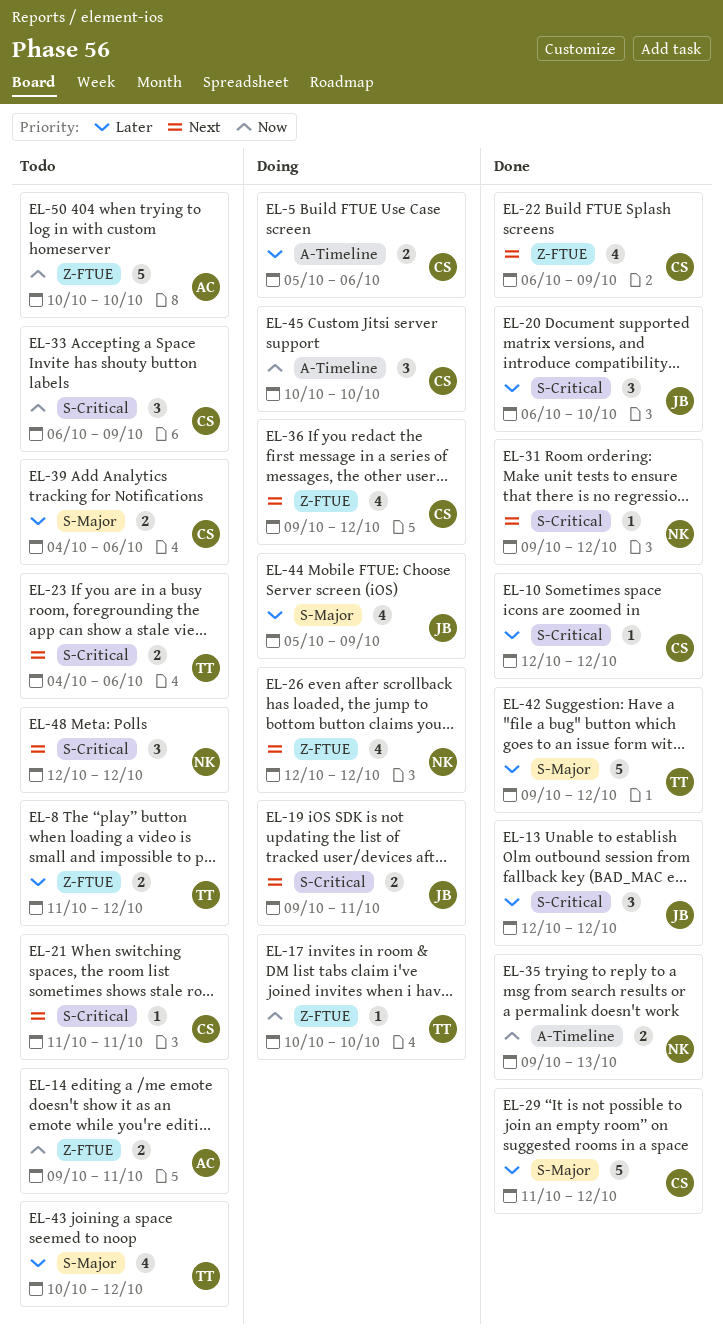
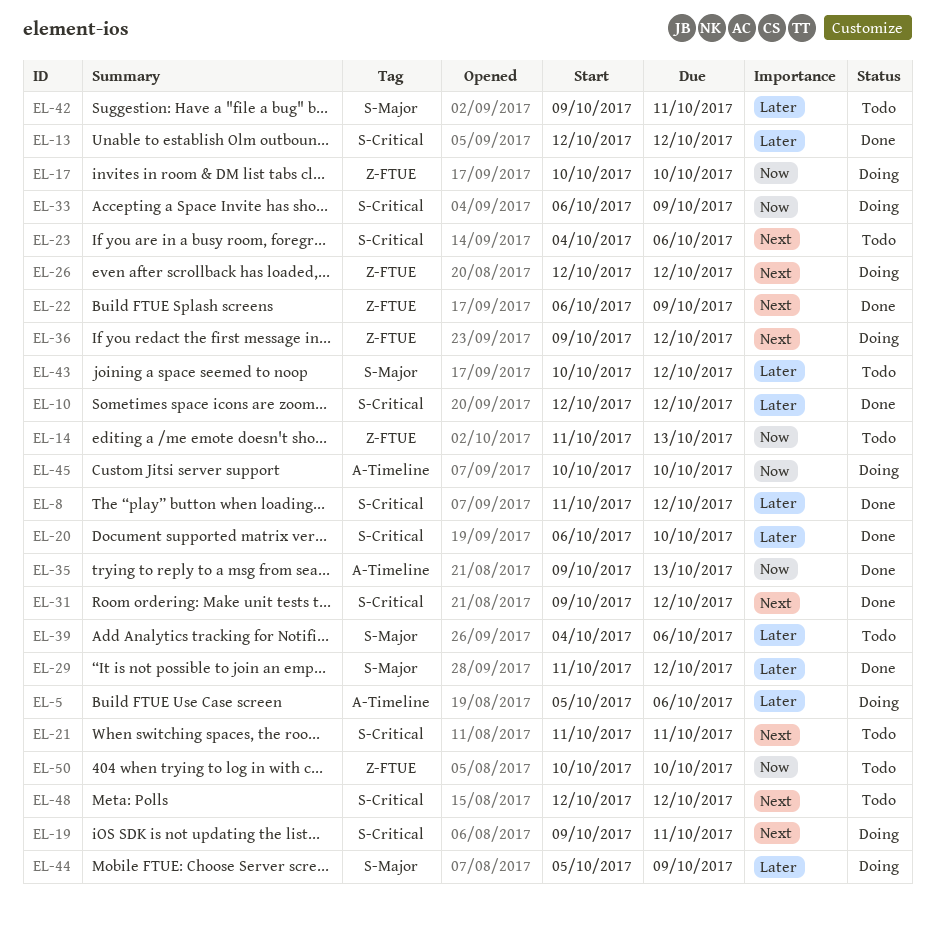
EL-8, status: Todo -> Done
EL-8, label: Z-FTUE -> S-Critical
EL-14, start: Oct 9 -> Oct 11
EL-14, due: Oct 11 -> Oct 13
EL-33, status: Todo -> Doing
EL-42, status: Done -> Todo
EL-42, due: Oct 12 -> Oct 11

